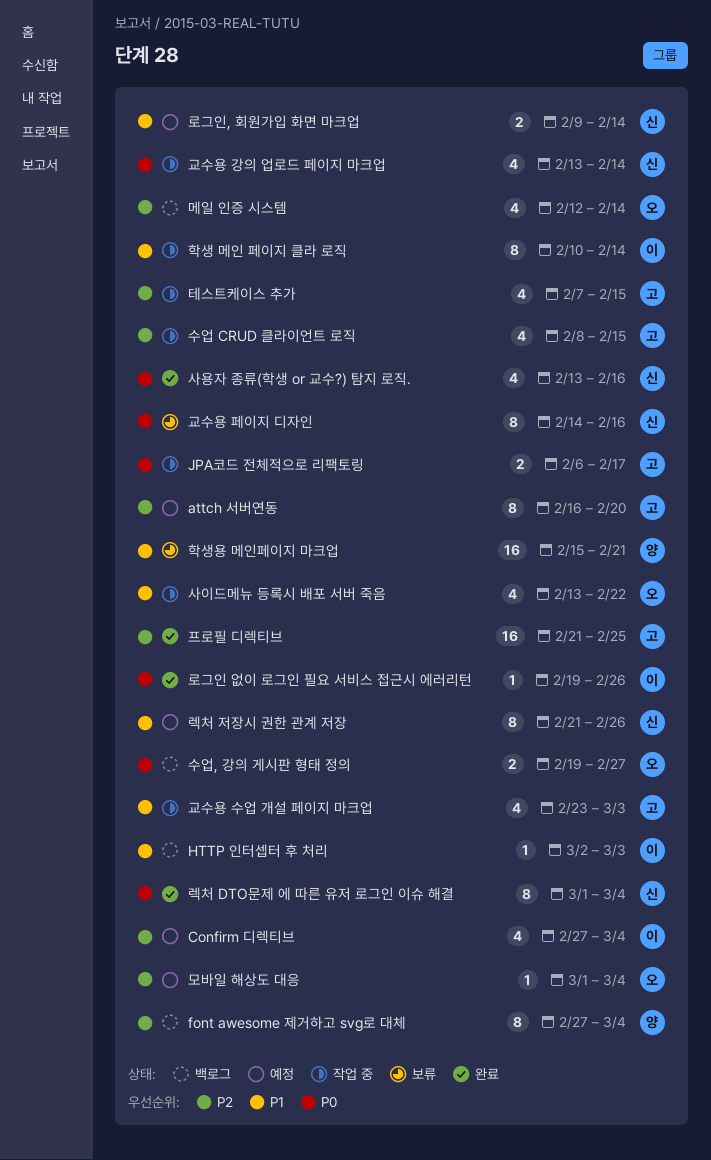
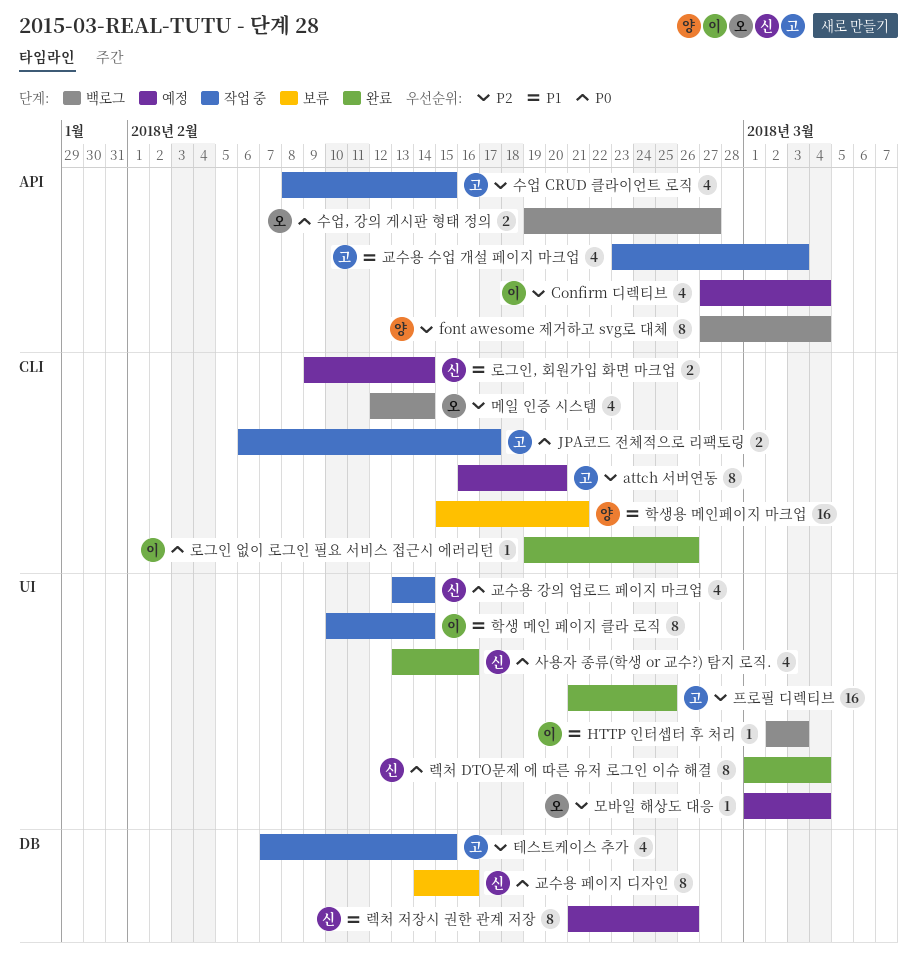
사이드메뉴 등록시 배포 서버 죽음: present -> none

